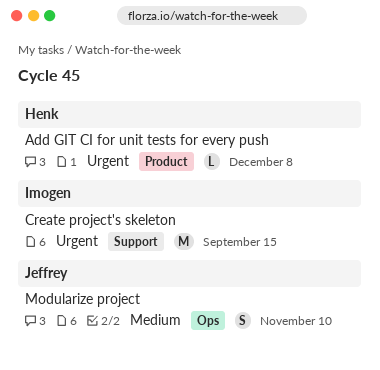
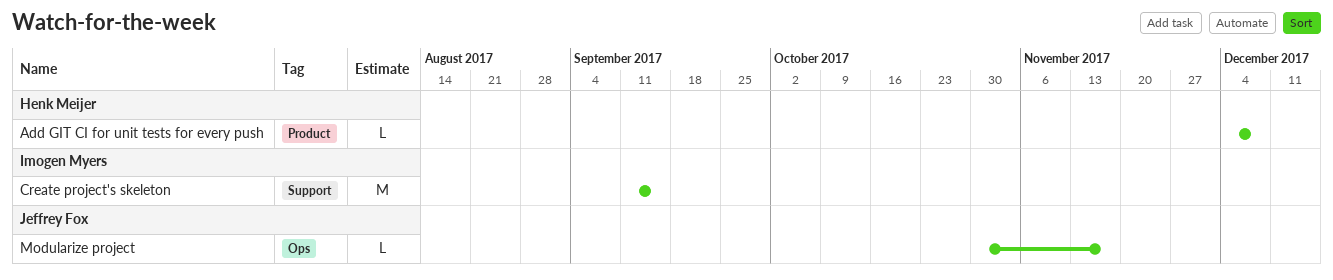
Modularize project, estimate: S -> L
Modularize project, due: Nov 10 -> Nov 17

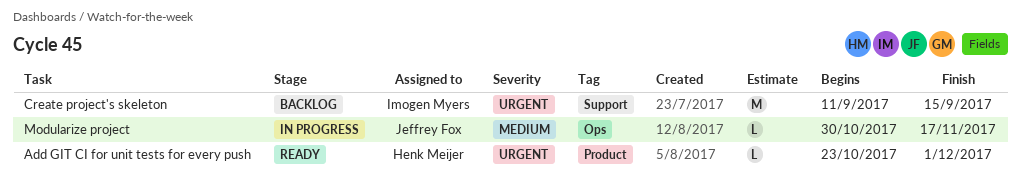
Add GIT CI for unit tests for every push, start: Dec 4 -> Oct 23
Add GIT CI for unit tests for every push, due: Dec 8 -> Dec 1

